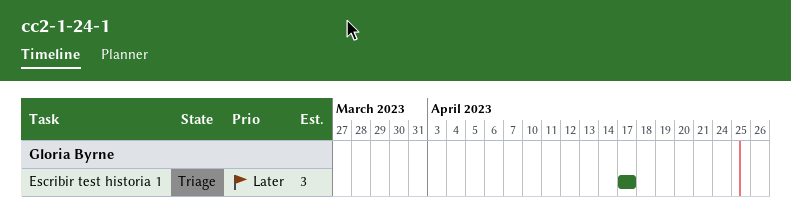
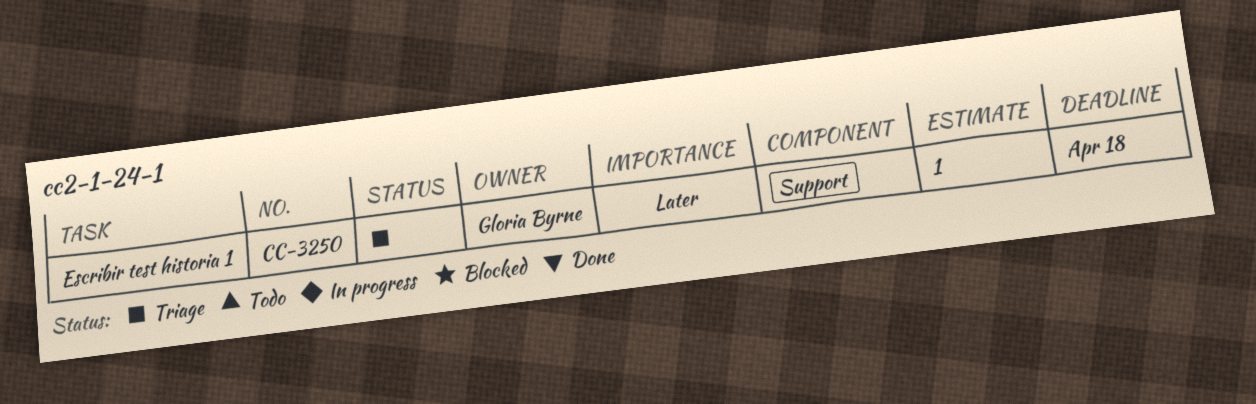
Escribir test historia 1, estimate: 3 -> 1
Escribir test historia 1, due: Apr 17 -> Apr 18

